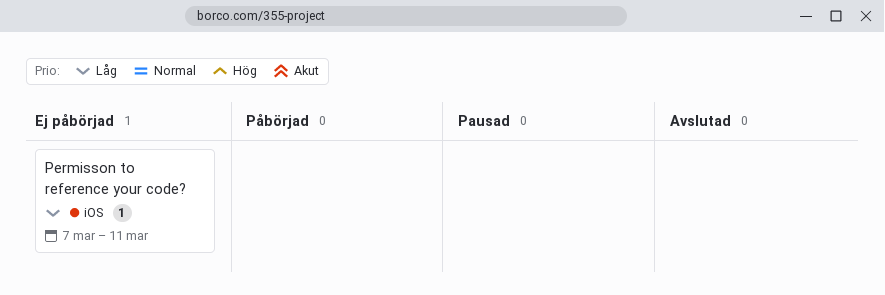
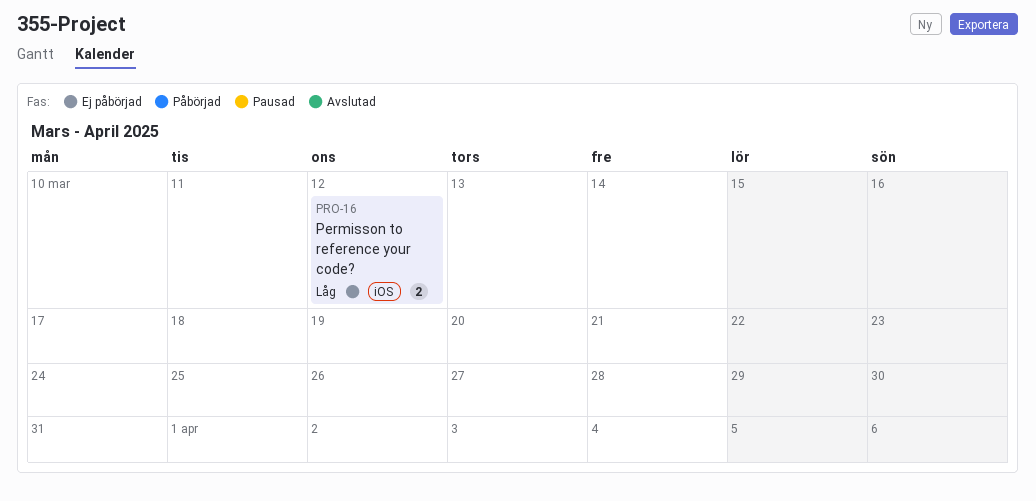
Permisson to reference your code?, estimate: 1 -> 2
Permisson to reference your code?, due: Mar 11 -> Mar 12

